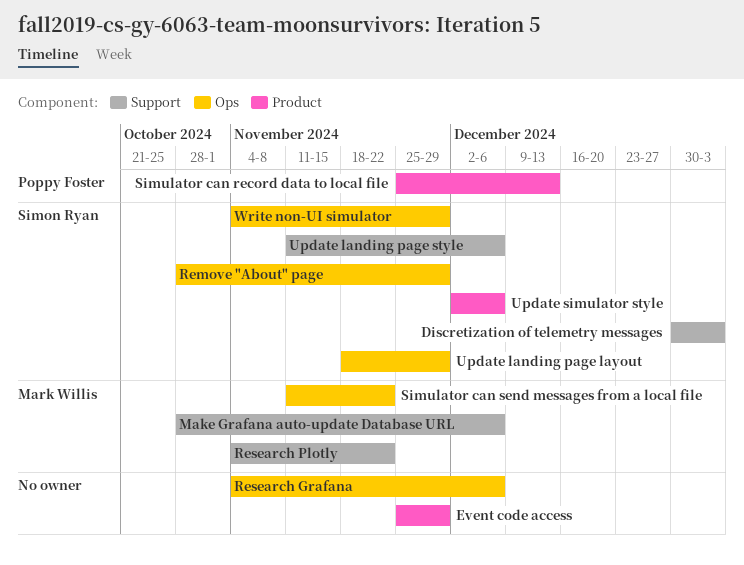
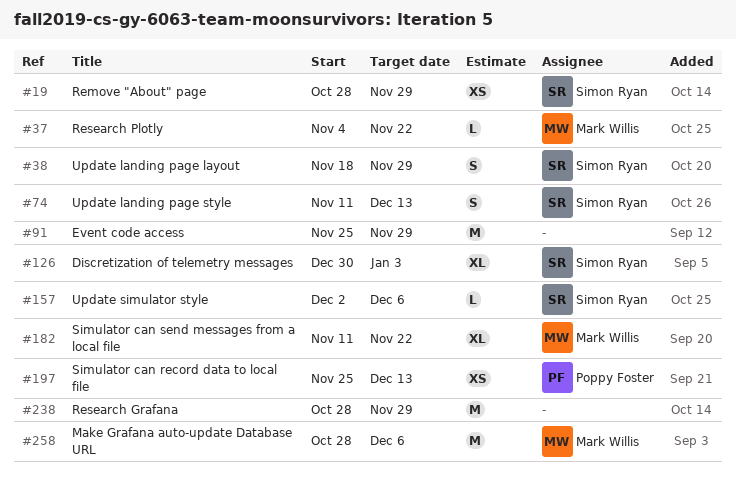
Research Grafana, start: Nov 4 -> Oct 28
Research Grafana, due: Dec 6 -> Nov 29
Update landing page style, due: Dec 6 -> Dec 13
Write non-UI simulator: present -> none

